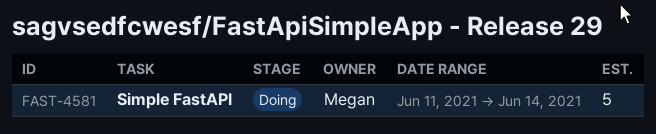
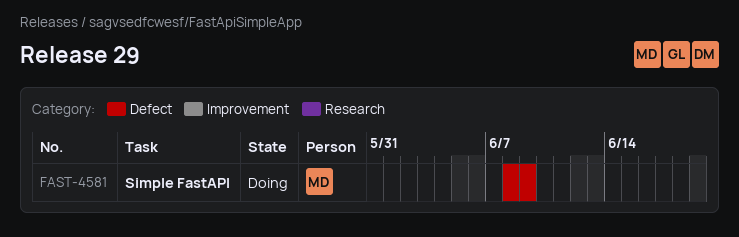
FAST-4581, start: Jun 11 -> Jun 8
FAST-4581, due: Jun 14 -> Jun 9

